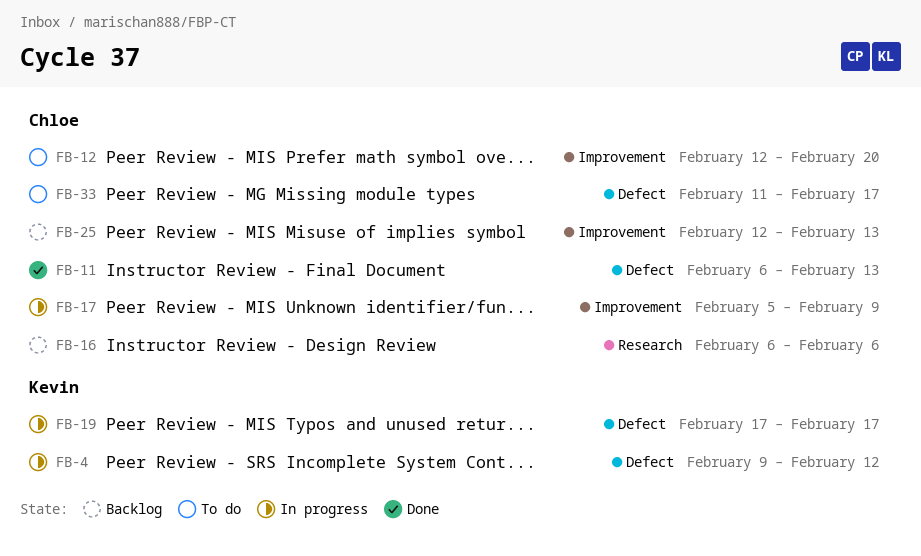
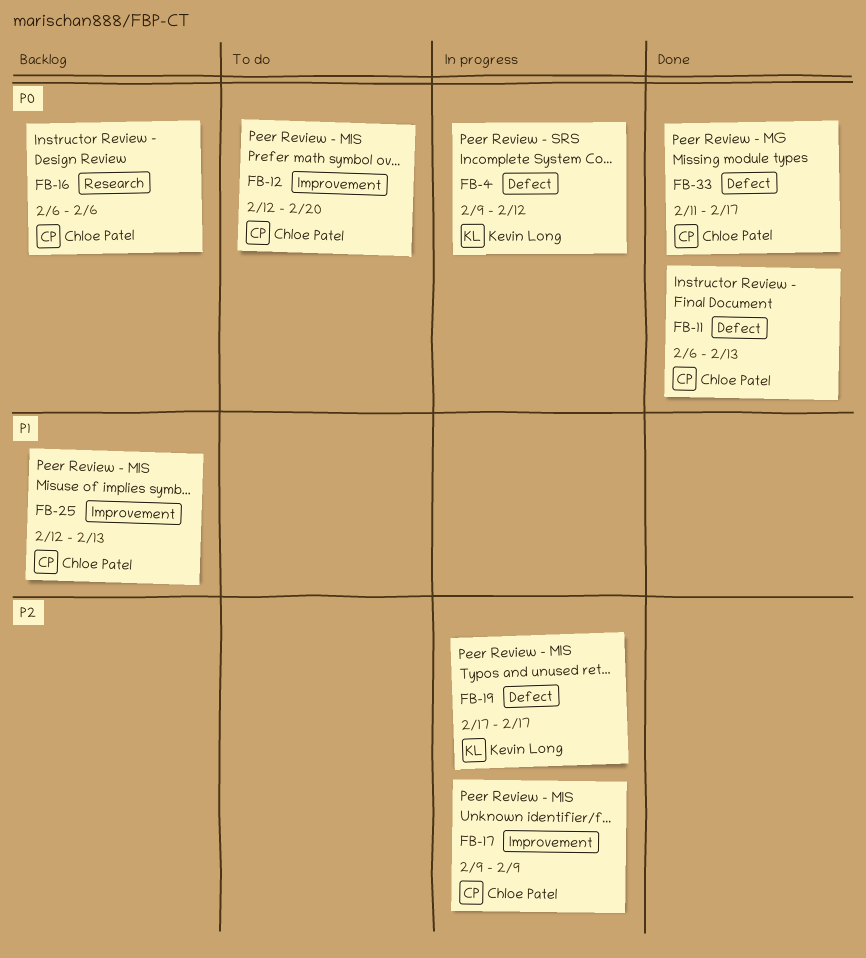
FB-17, start: Feb 5 -> Feb 9
FB-33, status: To do -> Done

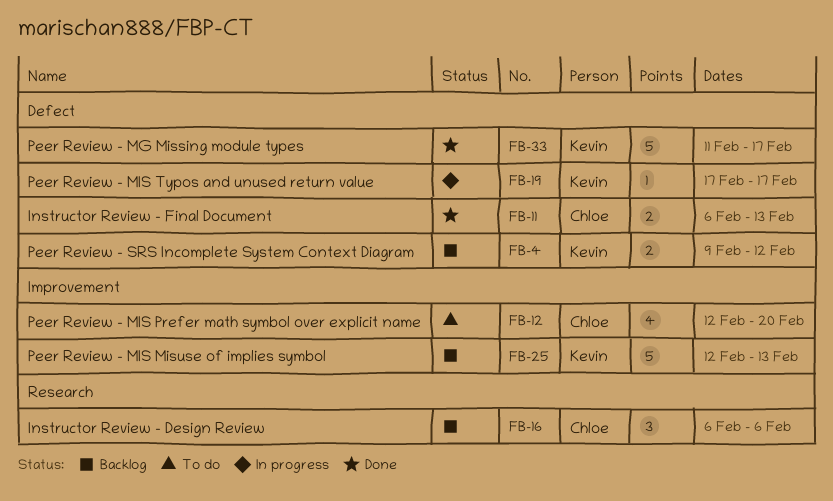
FB-4, status: In progress -> Backlog
FB-17: present -> none
FB-25, owner: Chloe Patel -> Kevin Long
FB-33, owner: Chloe Patel -> Kevin Long

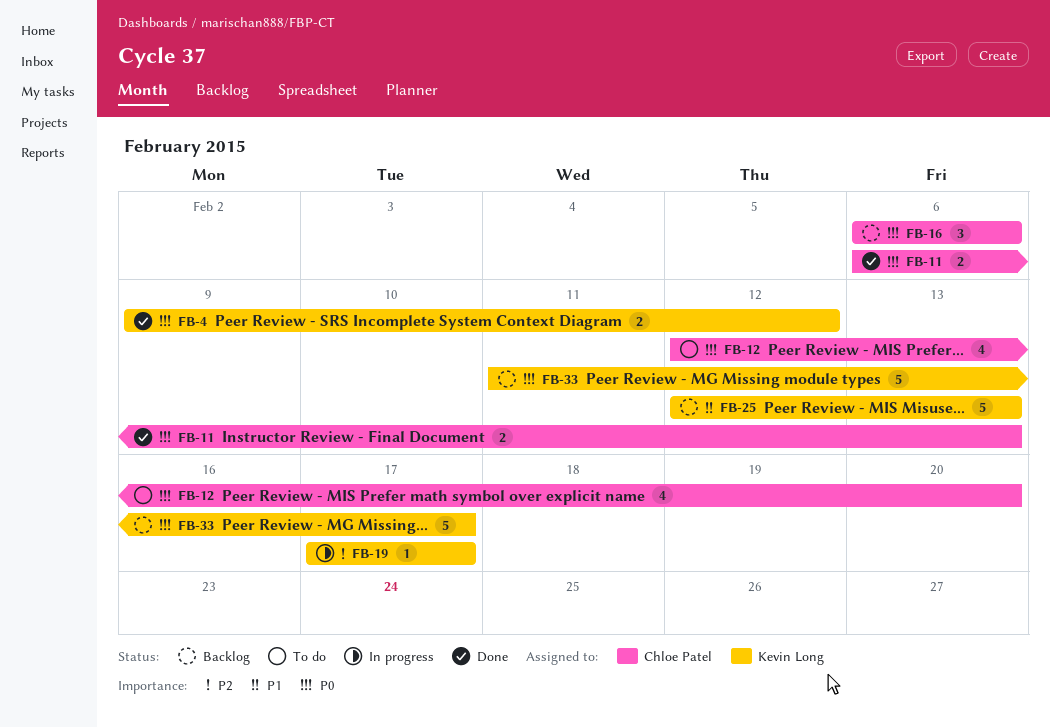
FB-4, status: Backlog -> Done
FB-33, status: Done -> Backlog

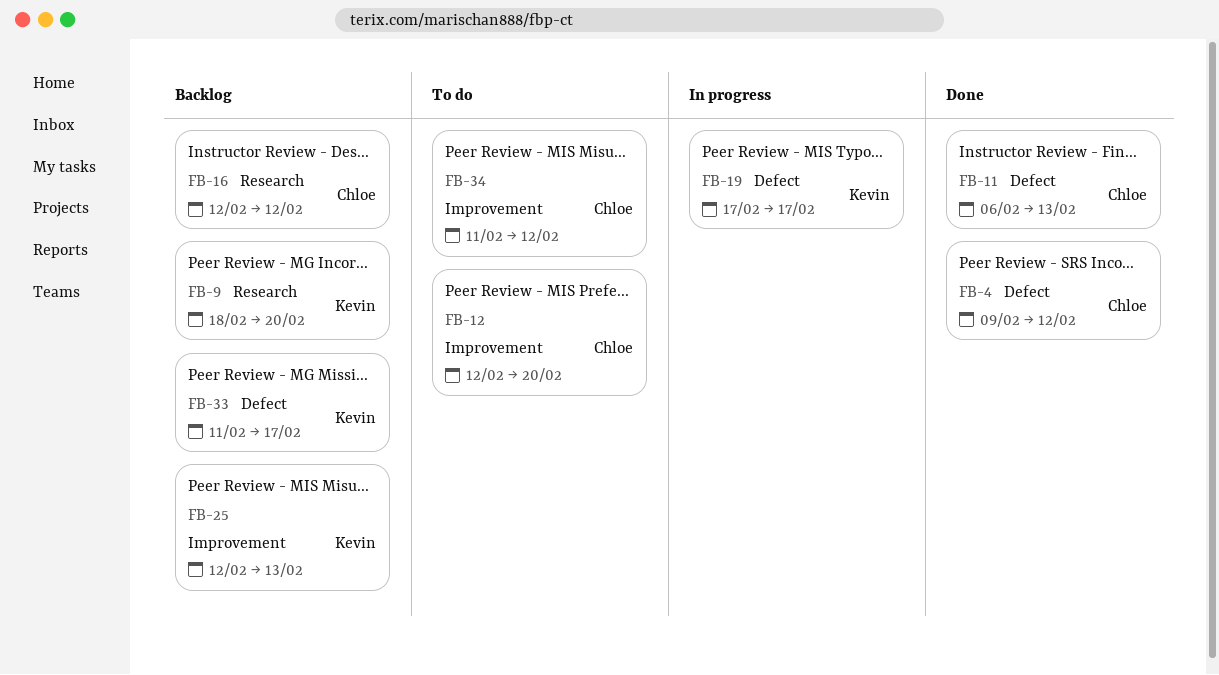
FB-4, owner: Kevin Long -> Chloe Patel
FB-9: none -> present
FB-16, start: Feb 6 -> Feb 12
FB-16, due: Feb 6 -> Feb 12
FB-34: none -> present

